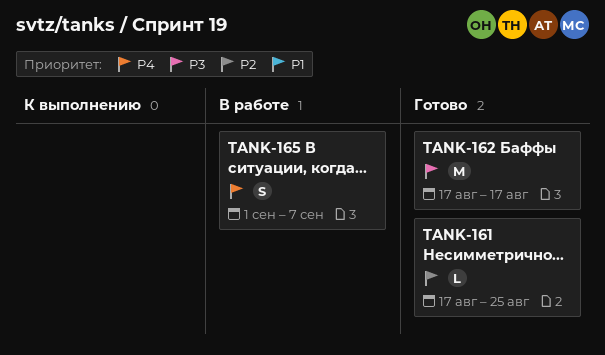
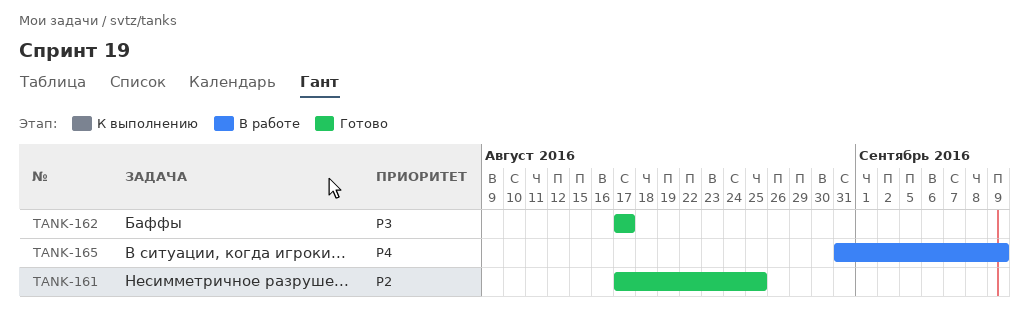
TANK-165, start: Sep 1 -> Aug 31
TANK-165, due: Sep 7 -> Sep 9

